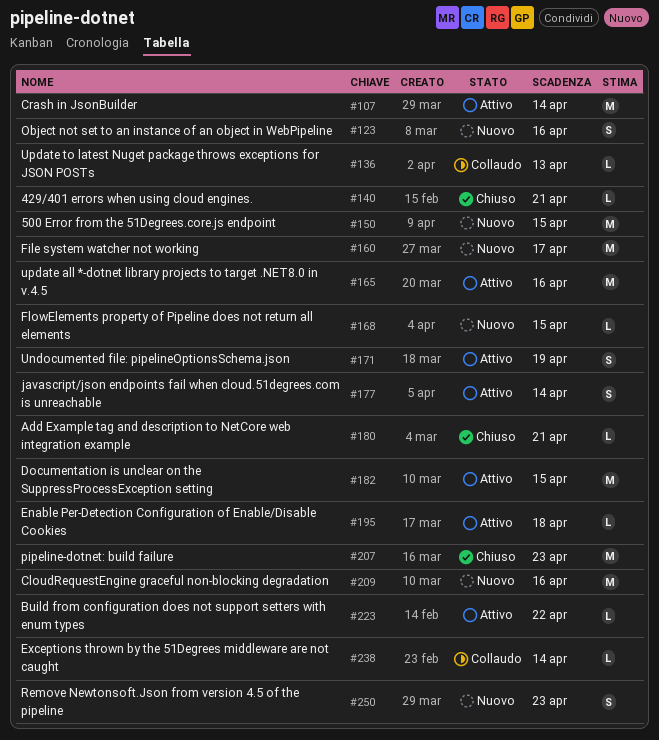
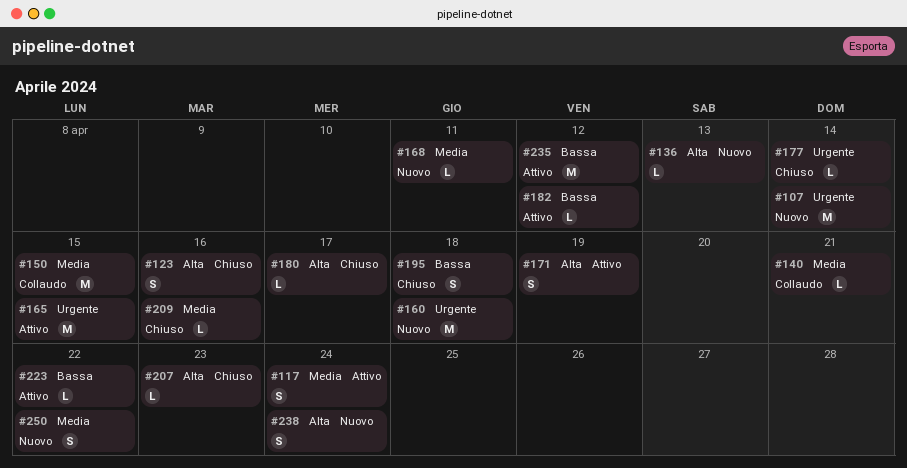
#107, status: Attivo -> Nuovo
#117: none -> present
#123, status: Nuovo -> Chiuso
#136, status: Collaudo -> Nuovo
#140, status: Chiuso -> Collaudo
#150, status: Nuovo -> Collaudo
#160, due: Apr 17 -> Apr 18
#165, due: Apr 16 -> Apr 15
#168, due: Apr 15 -> Apr 11
#177, status: Attivo -> Chiuso
#177, estimate: S -> L
#180, due: Apr 21 -> Apr 17
#182, estimate: M -> L
#182, due: Apr 15 -> Apr 12
#195, status: Attivo -> Chiuso
#195, estimate: L -> S
#207, estimate: M -> L
#209, status: Nuovo -> Chiuso
#209, estimate: M -> L
#235: none -> present
#238, status: Collaudo -> Nuovo
#238, estimate: L -> S
#238, due: Apr 14 -> Apr 24
#250, due: Apr 23 -> Apr 22

